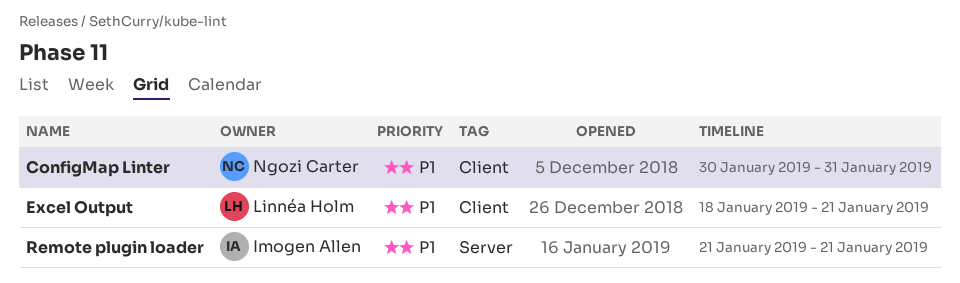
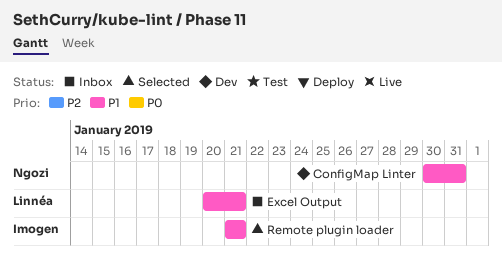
Excel Output, start: Jan 18 -> Jan 20

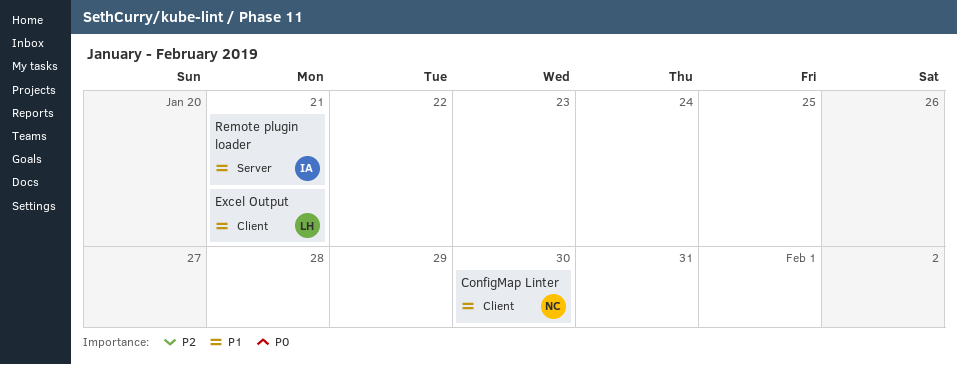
ConfigMap Linter, due: Jan 31 -> Jan 30

